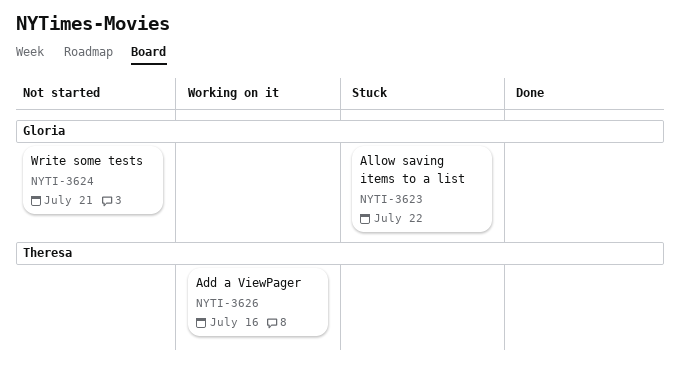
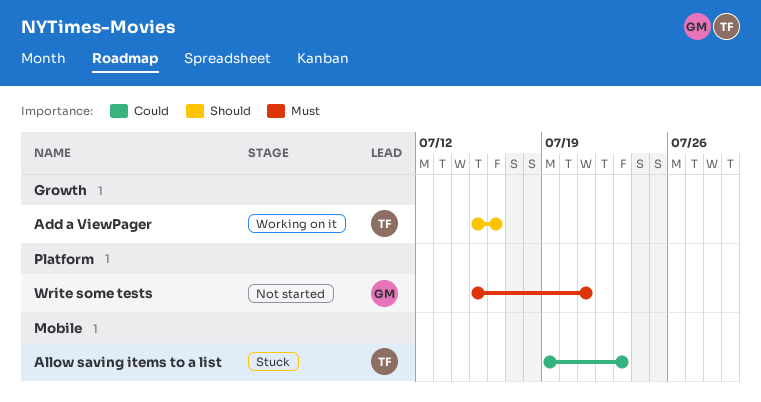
Allow saving items to a list, owner: Gloria -> Theresa
Allow saving items to a list, due: Jul 22 -> Jul 23

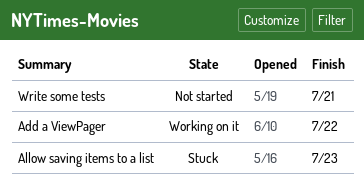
Add a ViewPager, due: Jul 16 -> Jul 22

